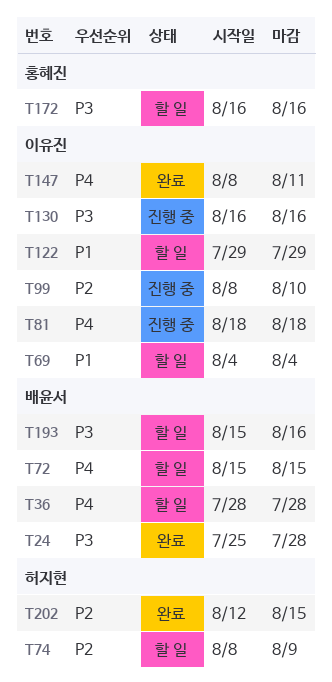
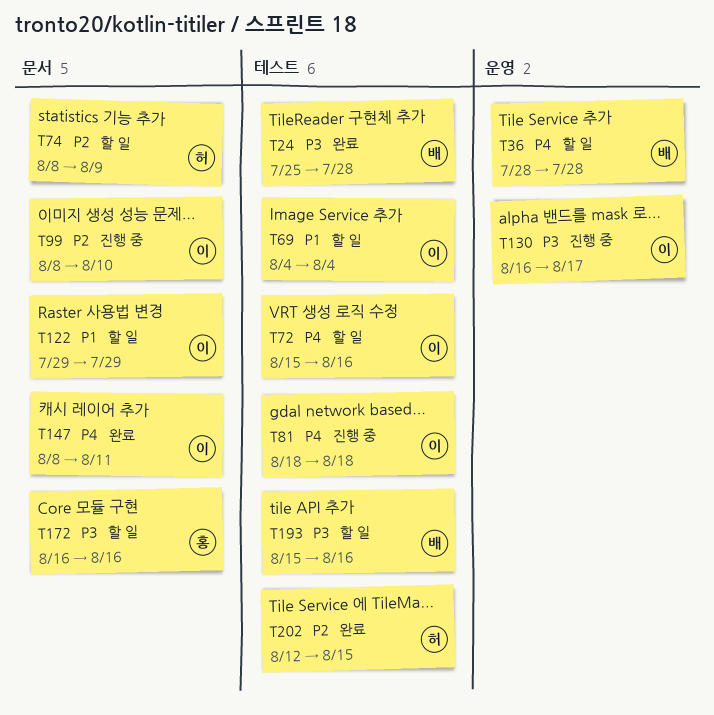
T72, owner: 배윤서 -> 이유진
T72, due: Aug 15 -> Aug 16
T130, due: Aug 16 -> Aug 17

